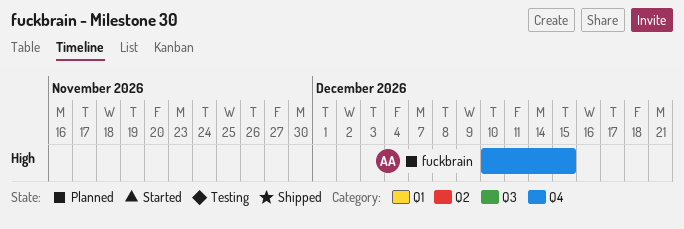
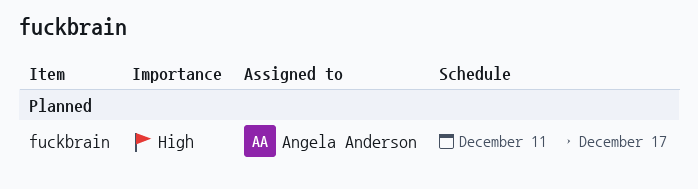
fuckbrain, start: Dec 10 -> Dec 11
fuckbrain, due: Dec 15 -> Dec 17

